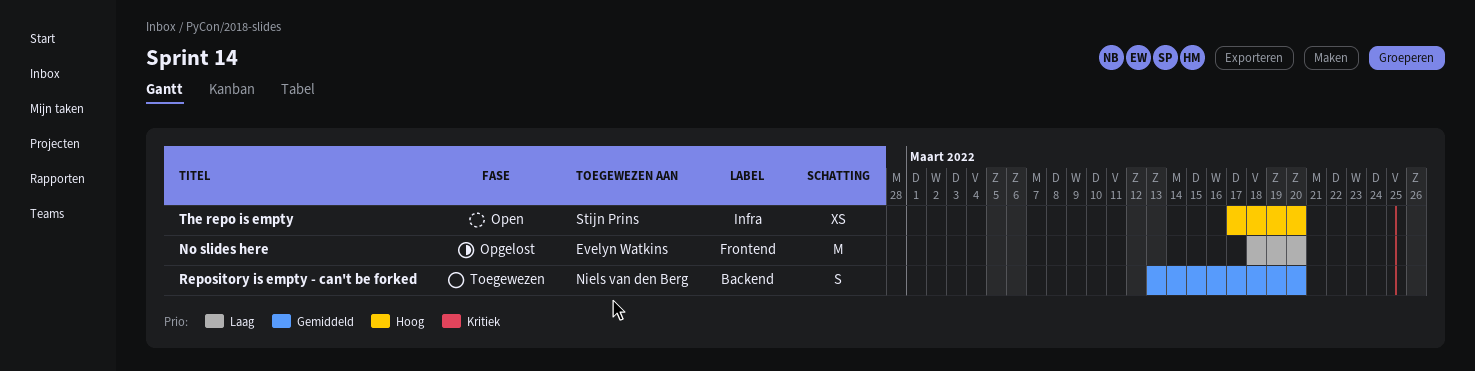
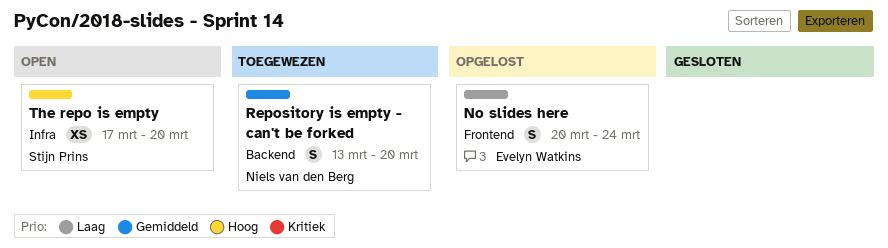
No slides here, estimate: M -> S
No slides here, start: Mar 18 -> Mar 20
No slides here, due: Mar 20 -> Mar 24

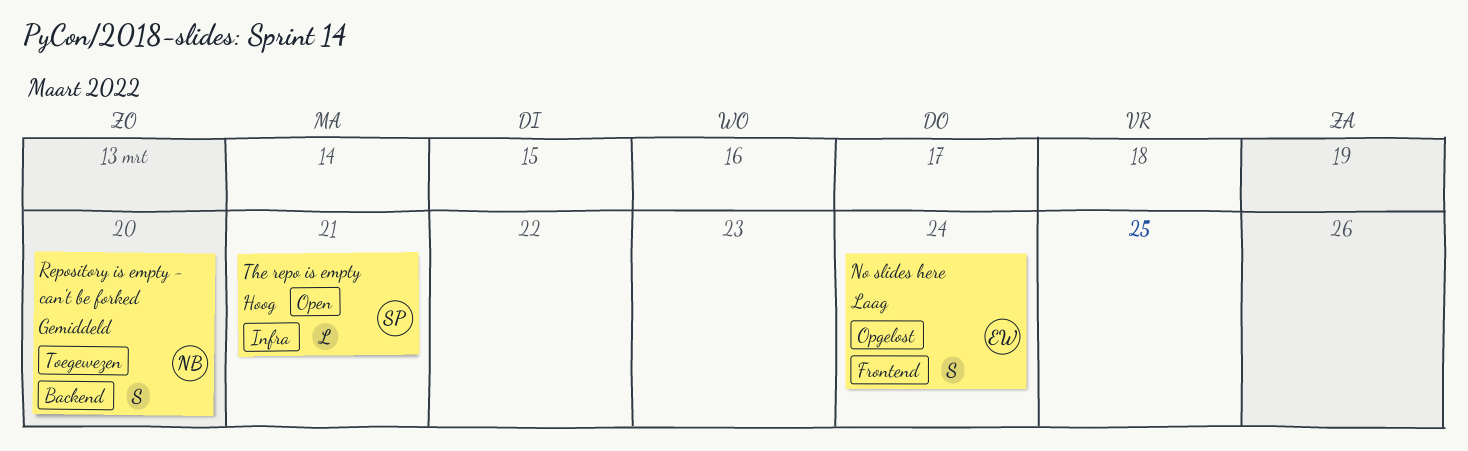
The repo is empty, estimate: XS -> L
The repo is empty, due: Mar 20 -> Mar 21

